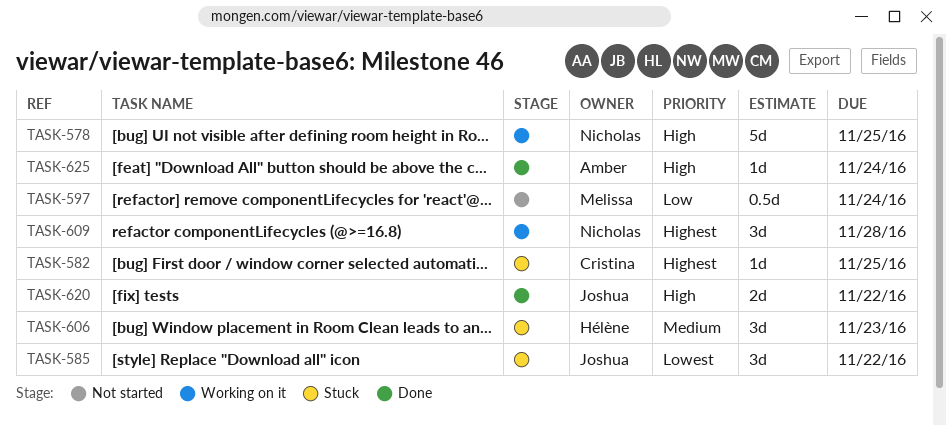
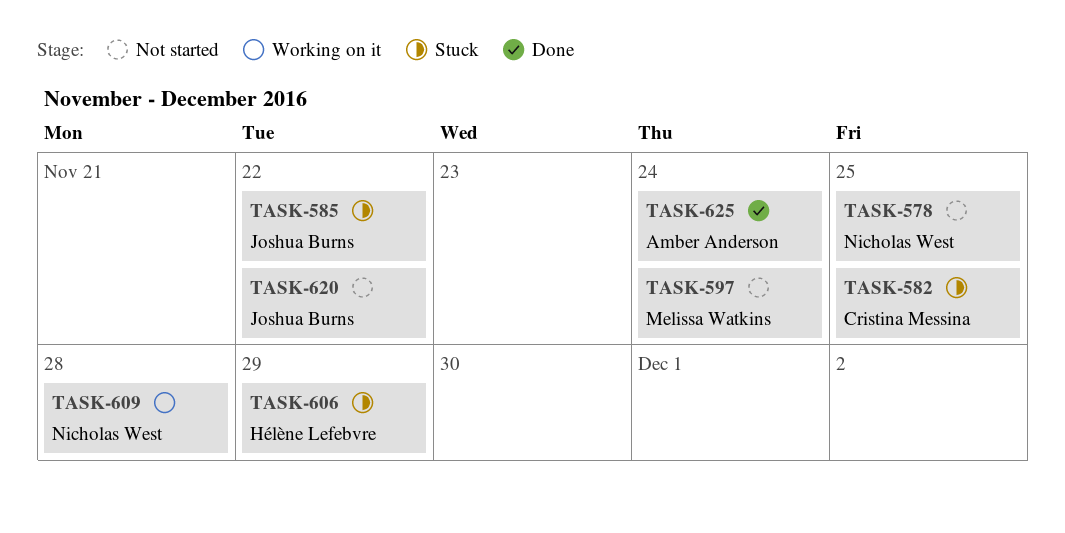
TASK-578, status: Working on it -> Not started
TASK-606, due: Nov 23 -> Nov 29
TASK-620, status: Done -> Not started

